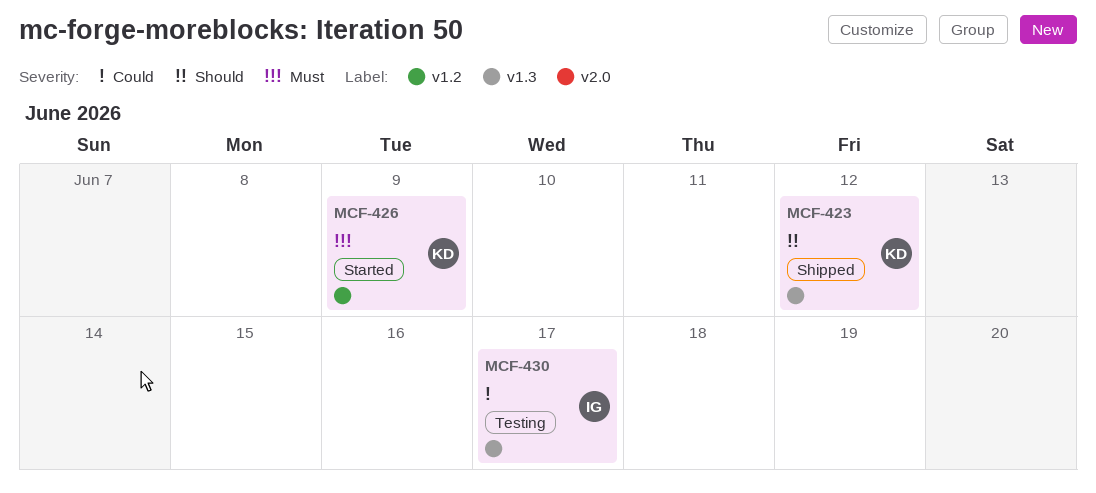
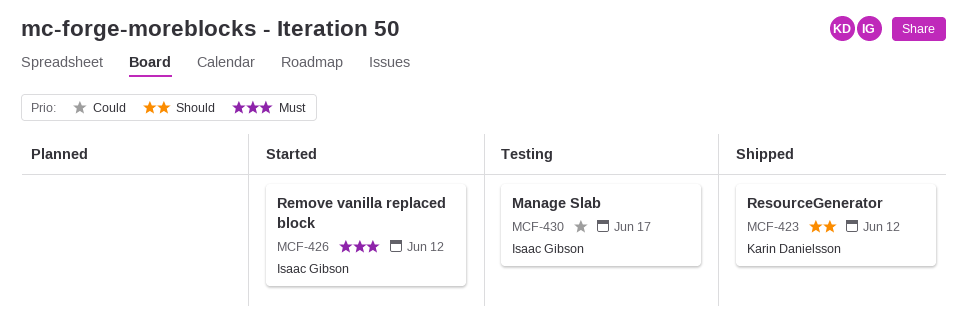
MCF-426, owner: Karin Danielsson -> Isaac Gibson
MCF-426, due: Jun 9 -> Jun 12

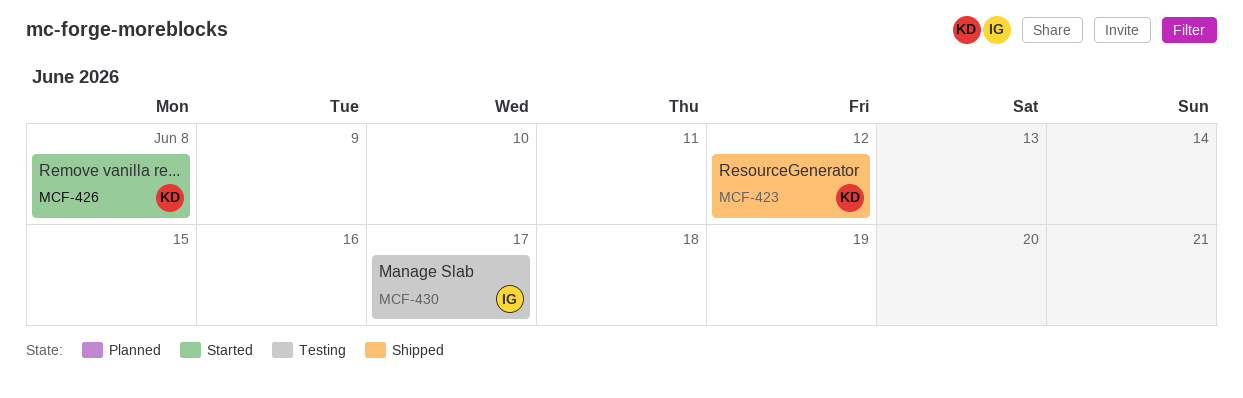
MCF-426, owner: Isaac Gibson -> Karin Danielsson
MCF-426, due: Jun 12 -> Jun 8

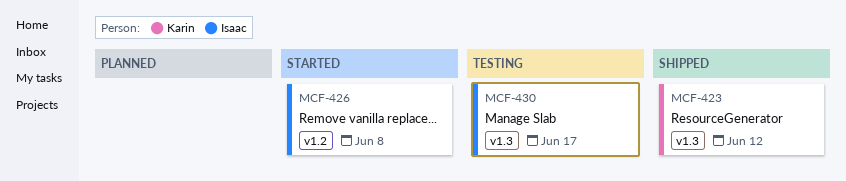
MCF-426, owner: Karin -> Isaac

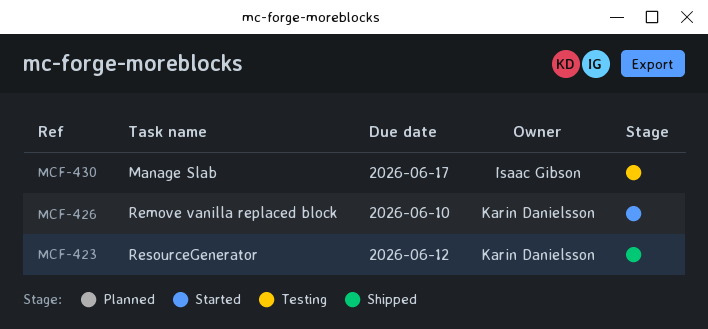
MCF-426, owner: Isaac Gibson -> Karin Danielsson
MCF-426, due: Jun 8 -> Jun 10

